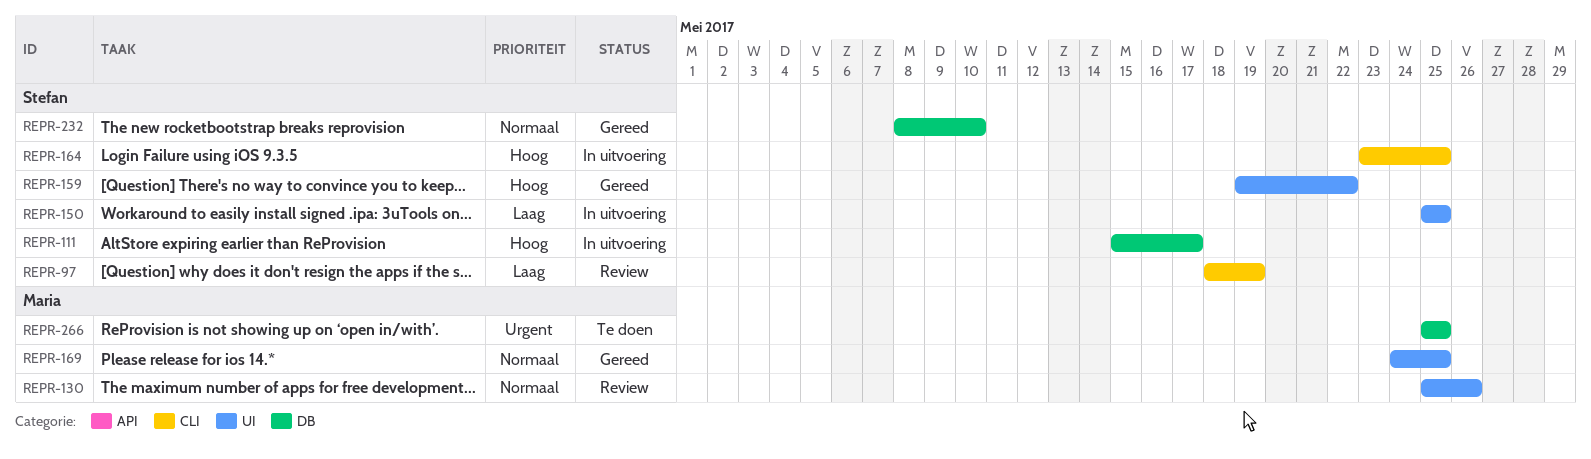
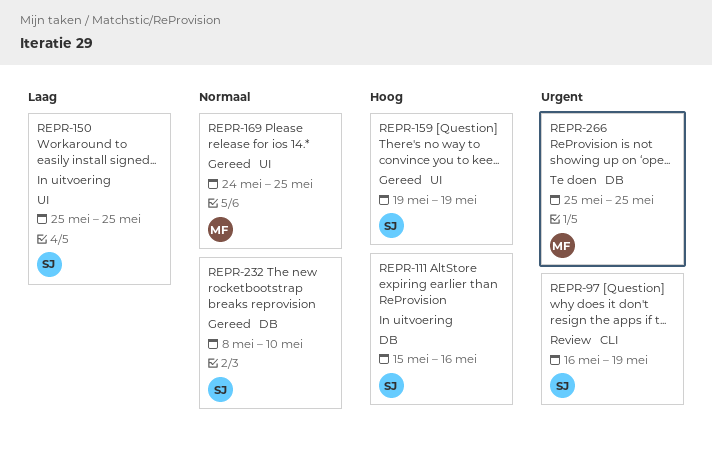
REPR-97, priority: Laag -> Urgent
REPR-97, start: May 18 -> May 16
REPR-111, due: May 17 -> May 16
REPR-130: present -> none
REPR-159, due: May 22 -> May 19
REPR-164: present -> none

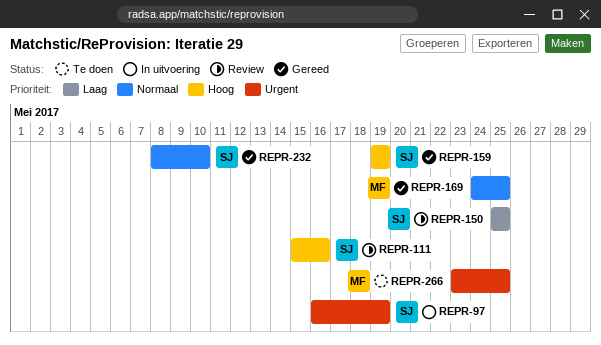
REPR-97, status: Review -> In uitvoering
REPR-111, status: In uitvoering -> Review
REPR-150, status: In uitvoering -> Review
REPR-266, start: May 25 -> May 23

